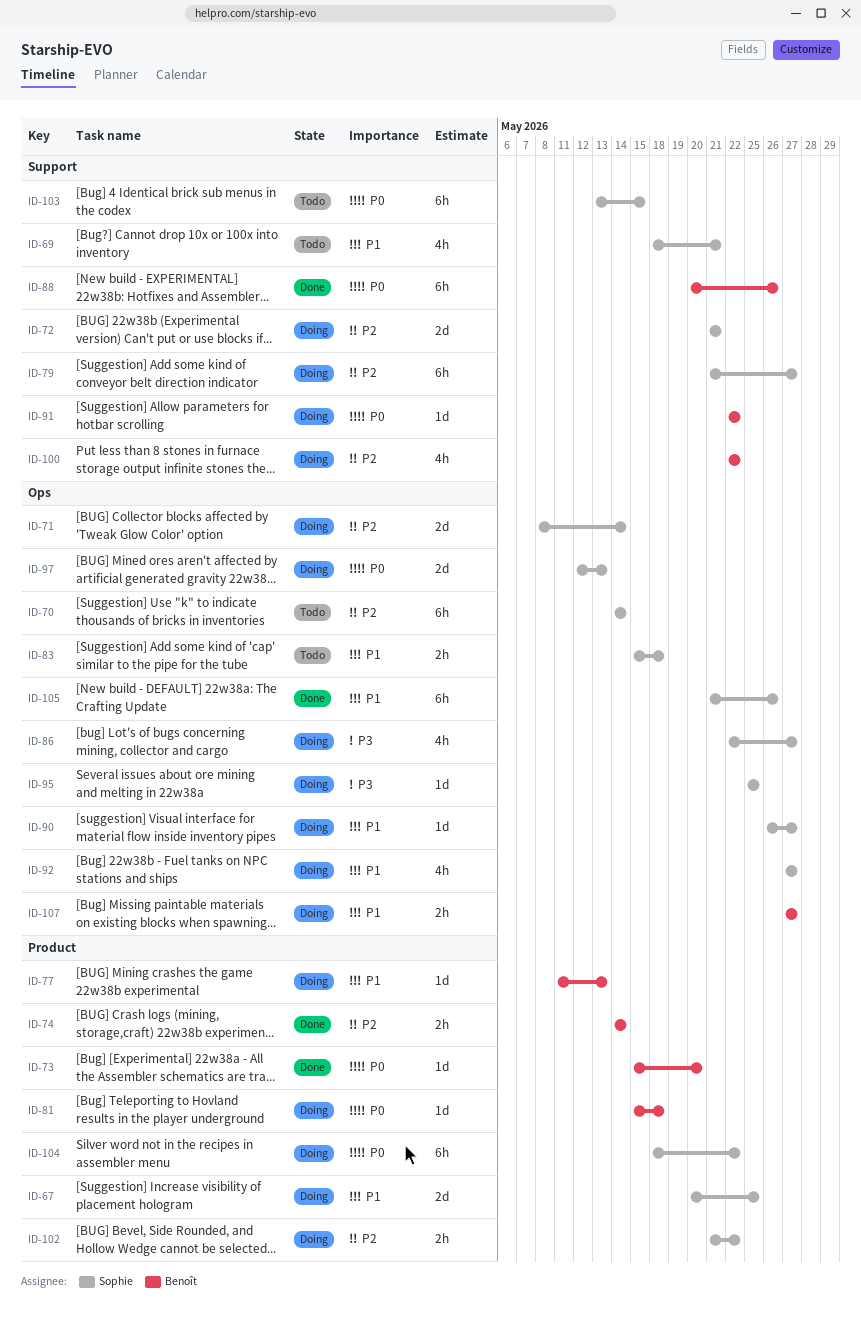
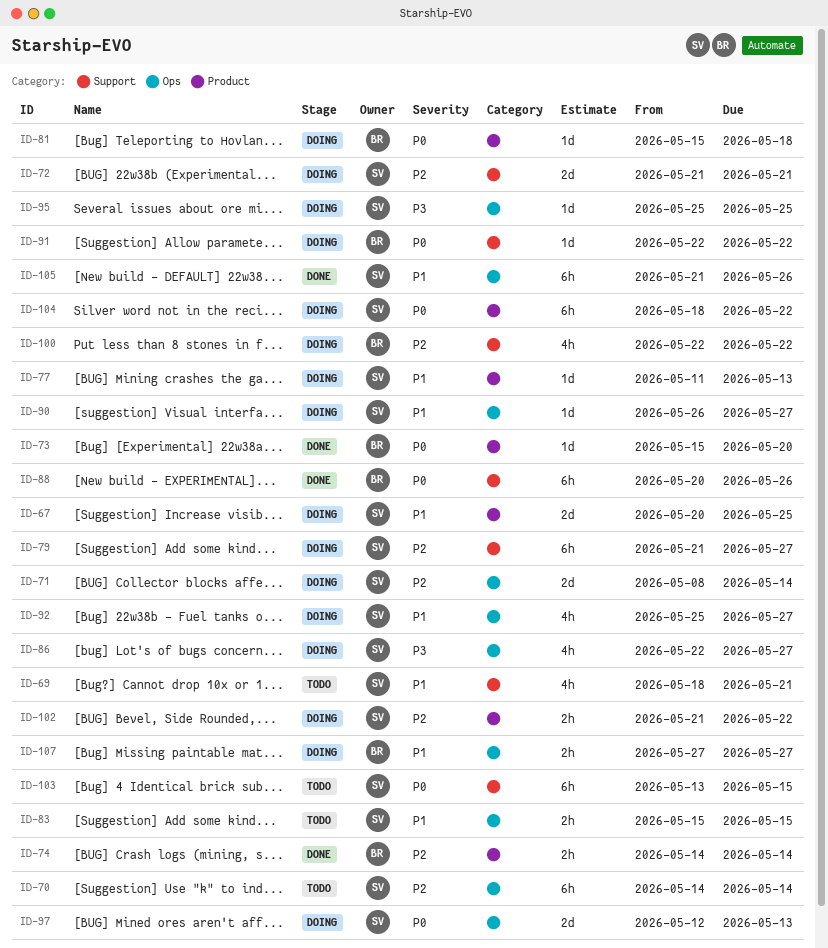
ID-77, owner: Benoît -> Sophie
ID-83, due: May 18 -> May 15
ID-92, start: May 27 -> May 25

